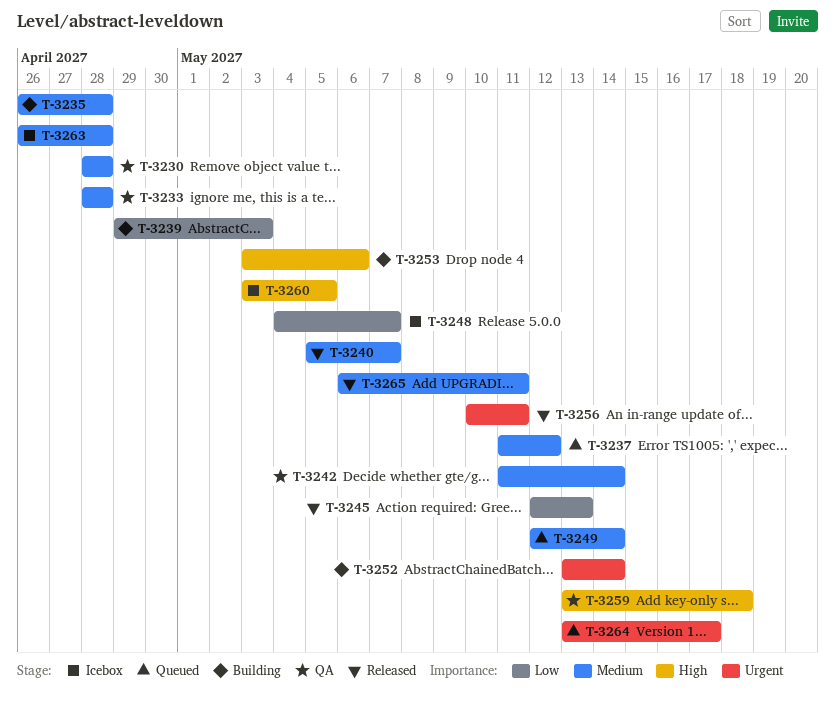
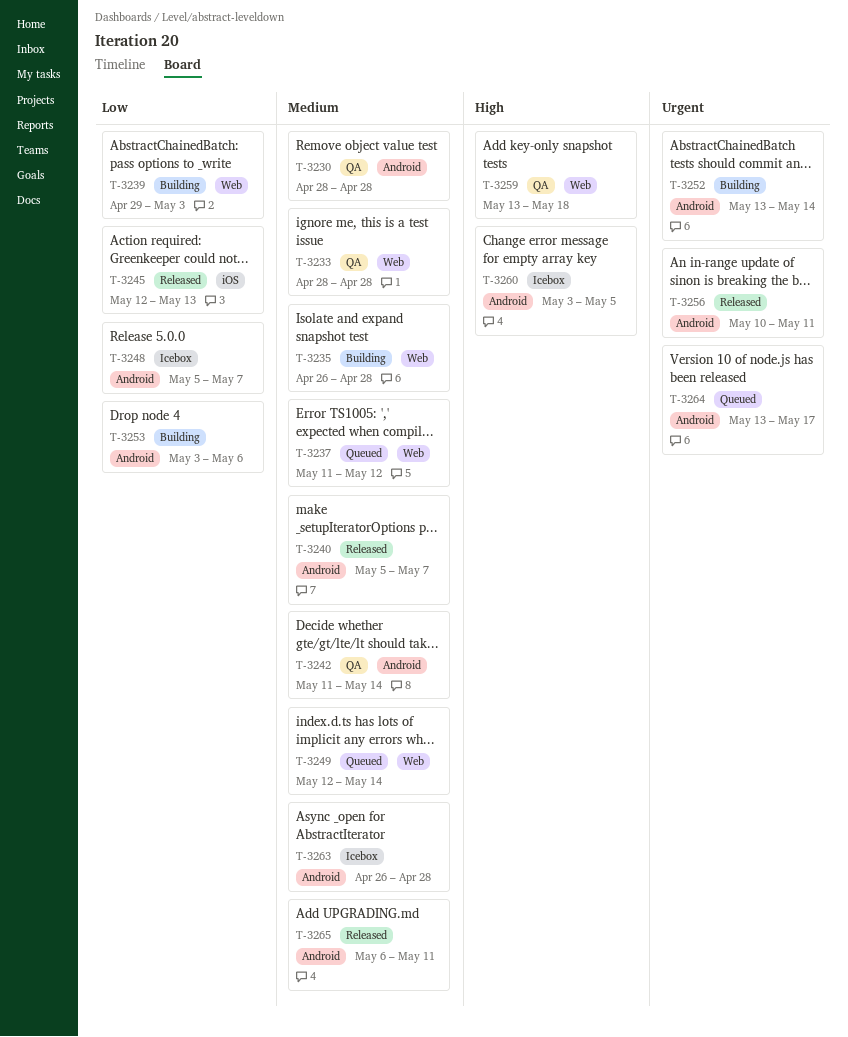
T-3248, start: May 4 -> May 5
T-3253, priority: High -> Low

